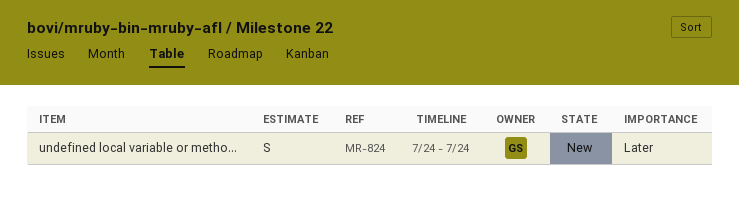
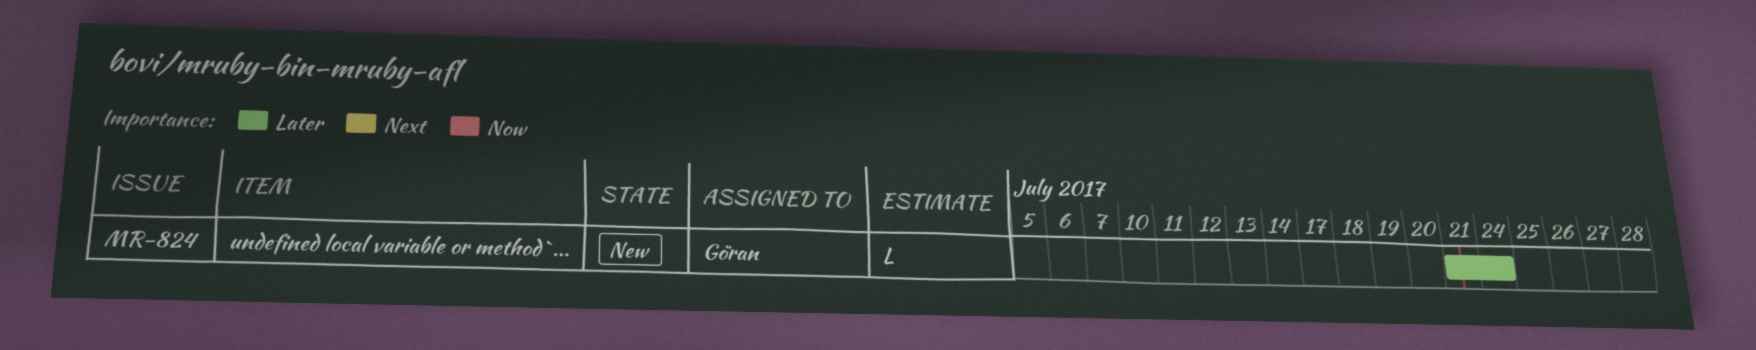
MR-824, estimate: S -> L
MR-824, start: Jul 24 -> Jul 21

